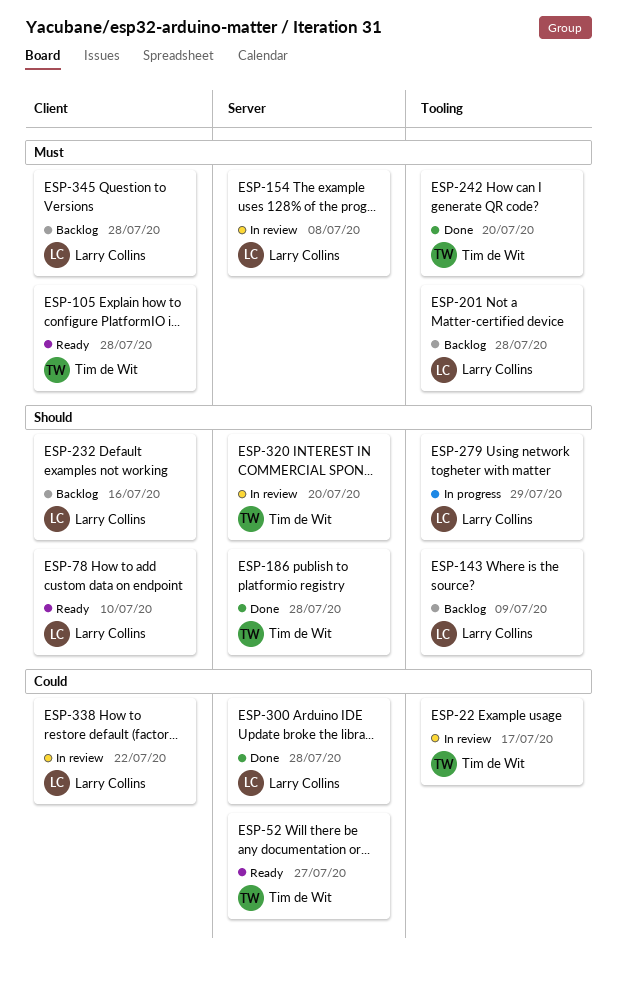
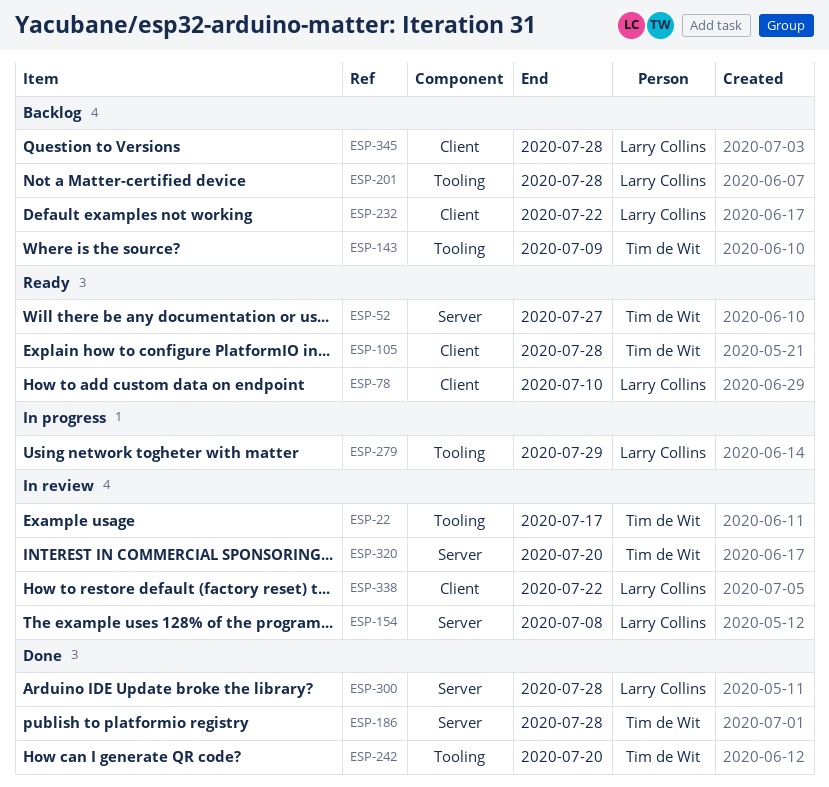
ESP-143, owner: Larry Collins -> Tim de Wit
ESP-232, due: Jul 16 -> Jul 22

